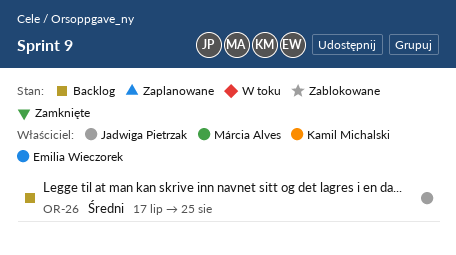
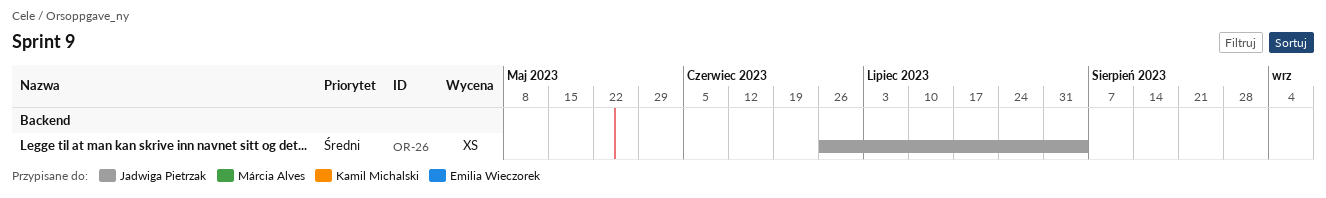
OR-26, start: Jul 17 -> Jun 26
OR-26, due: Aug 25 -> Aug 4

